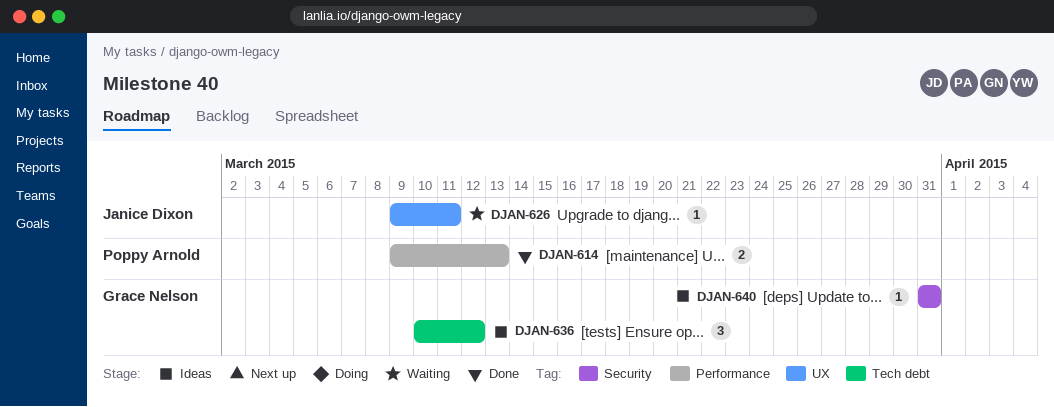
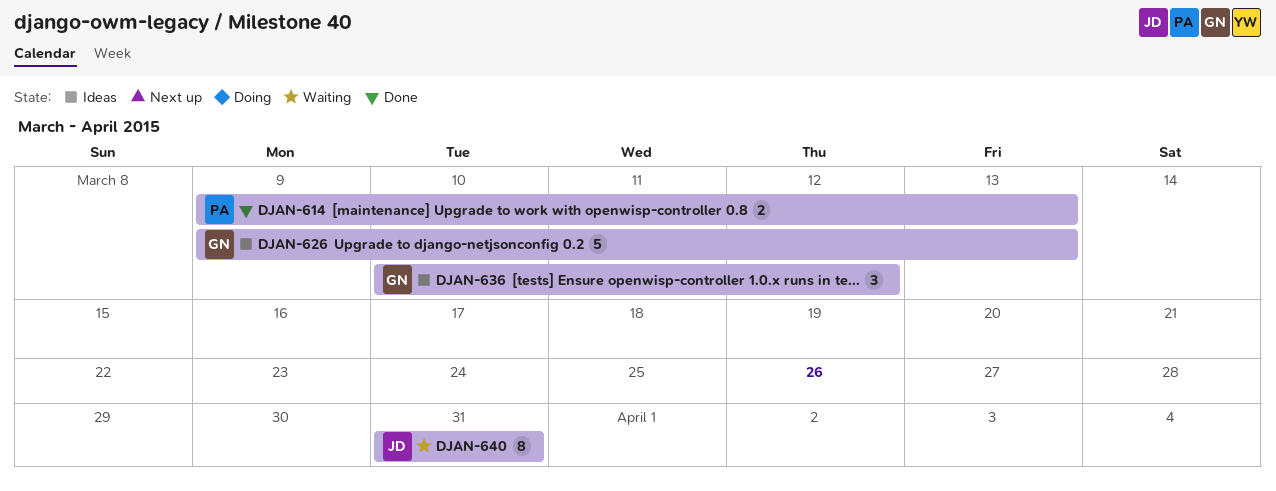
DJAN-626, status: Waiting -> Ideas
DJAN-626, owner: Janice Dixon -> Grace Nelson
DJAN-626, estimate: 1 -> 5
DJAN-626, due: Mar 11 -> Mar 13
DJAN-640, status: Ideas -> Waiting
DJAN-640, owner: Grace Nelson -> Janice Dixon
DJAN-640, estimate: 1 -> 8

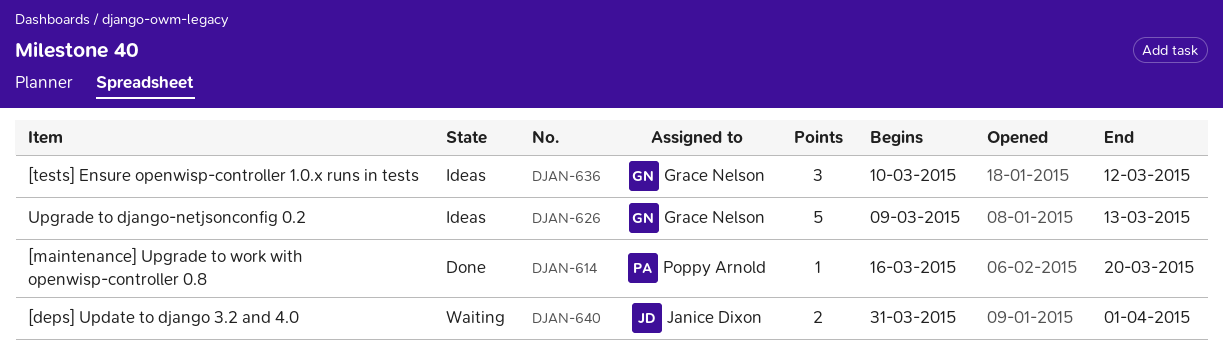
DJAN-614, estimate: 2 -> 1
DJAN-614, start: Mar 9 -> Mar 16
DJAN-614, due: Mar 13 -> Mar 20
DJAN-640, estimate: 8 -> 2
DJAN-640, due: Mar 31 -> Apr 1

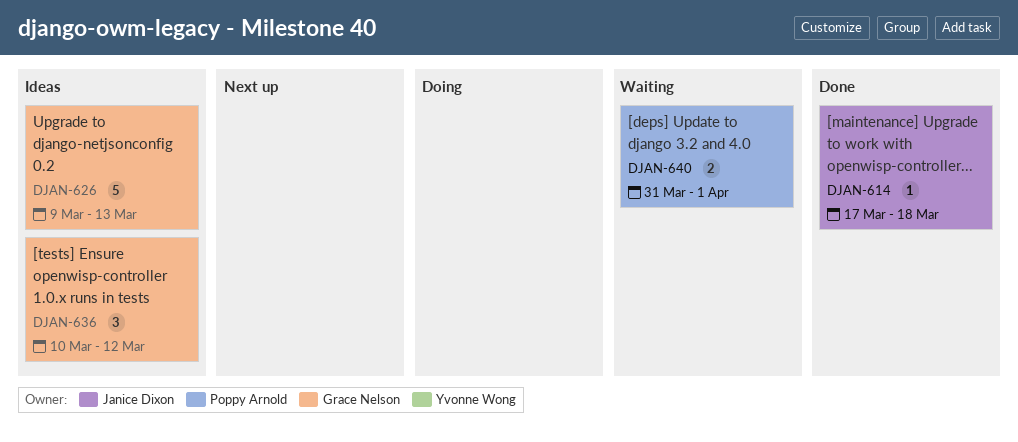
DJAN-614, owner: Poppy Arnold -> Janice Dixon
DJAN-614, start: Mar 16 -> Mar 17
DJAN-614, due: Mar 20 -> Mar 18
DJAN-640, owner: Janice Dixon -> Poppy Arnold

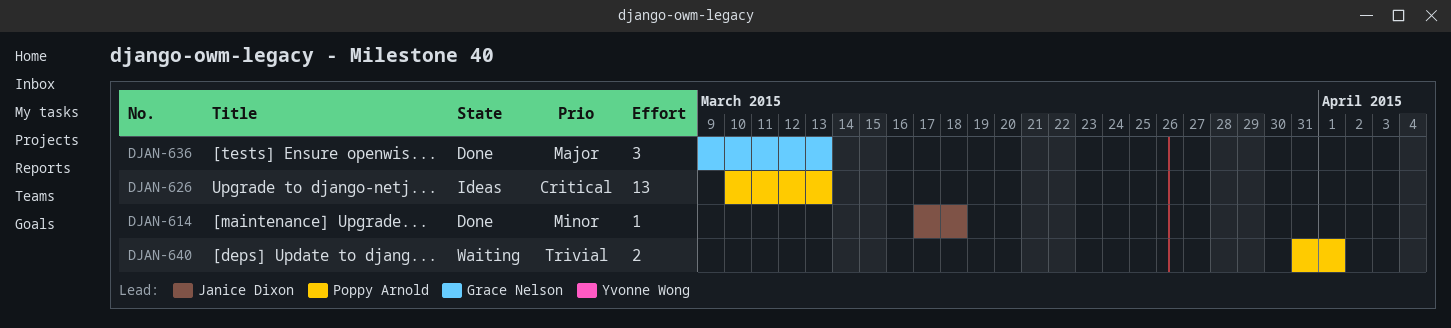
DJAN-626, owner: Grace Nelson -> Poppy Arnold
DJAN-626, estimate: 5 -> 13
DJAN-626, start: Mar 9 -> Mar 10
DJAN-636, status: Ideas -> Done
DJAN-636, start: Mar 10 -> Mar 9
DJAN-636, due: Mar 12 -> Mar 13

